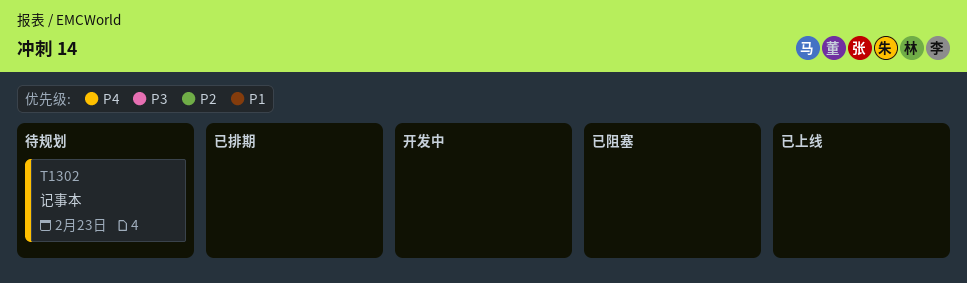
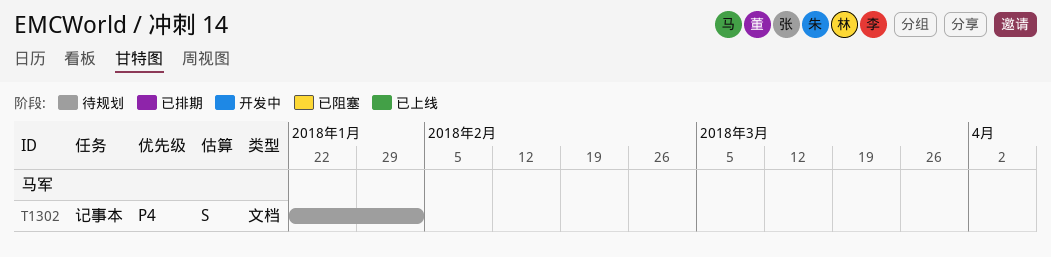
T1302, due: Feb 23 -> Feb 2

